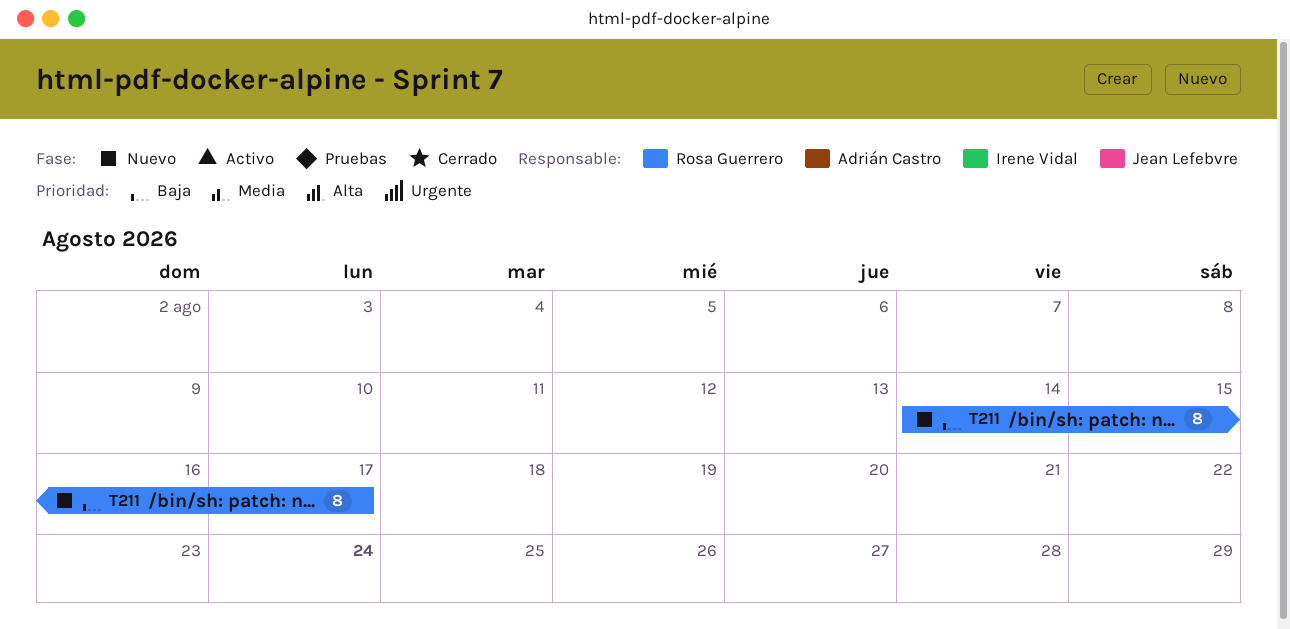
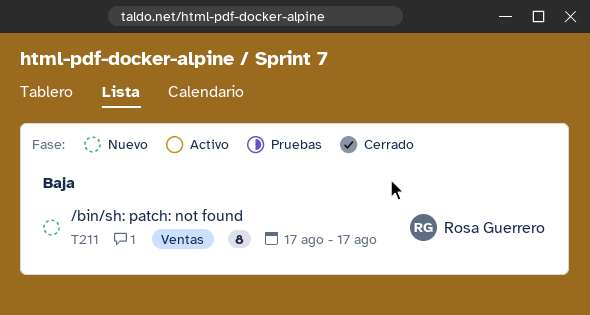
T211, start: Aug 14 -> Aug 17

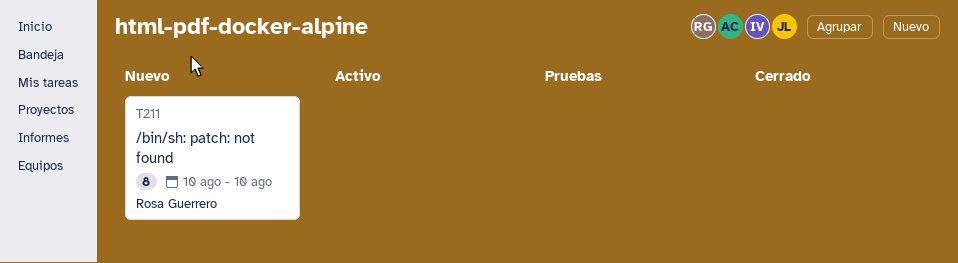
T211, start: Aug 17 -> Aug 10
T211, due: Aug 17 -> Aug 10

